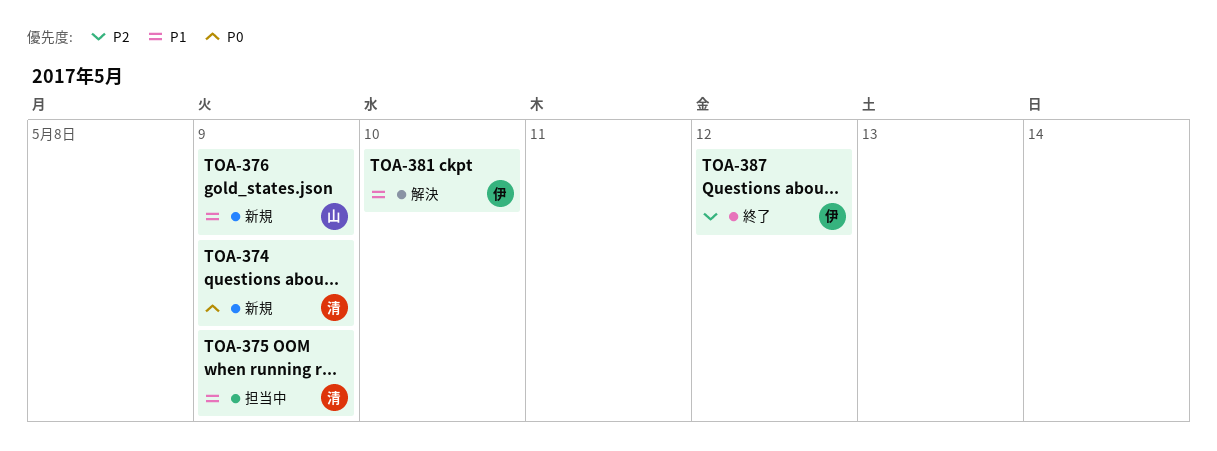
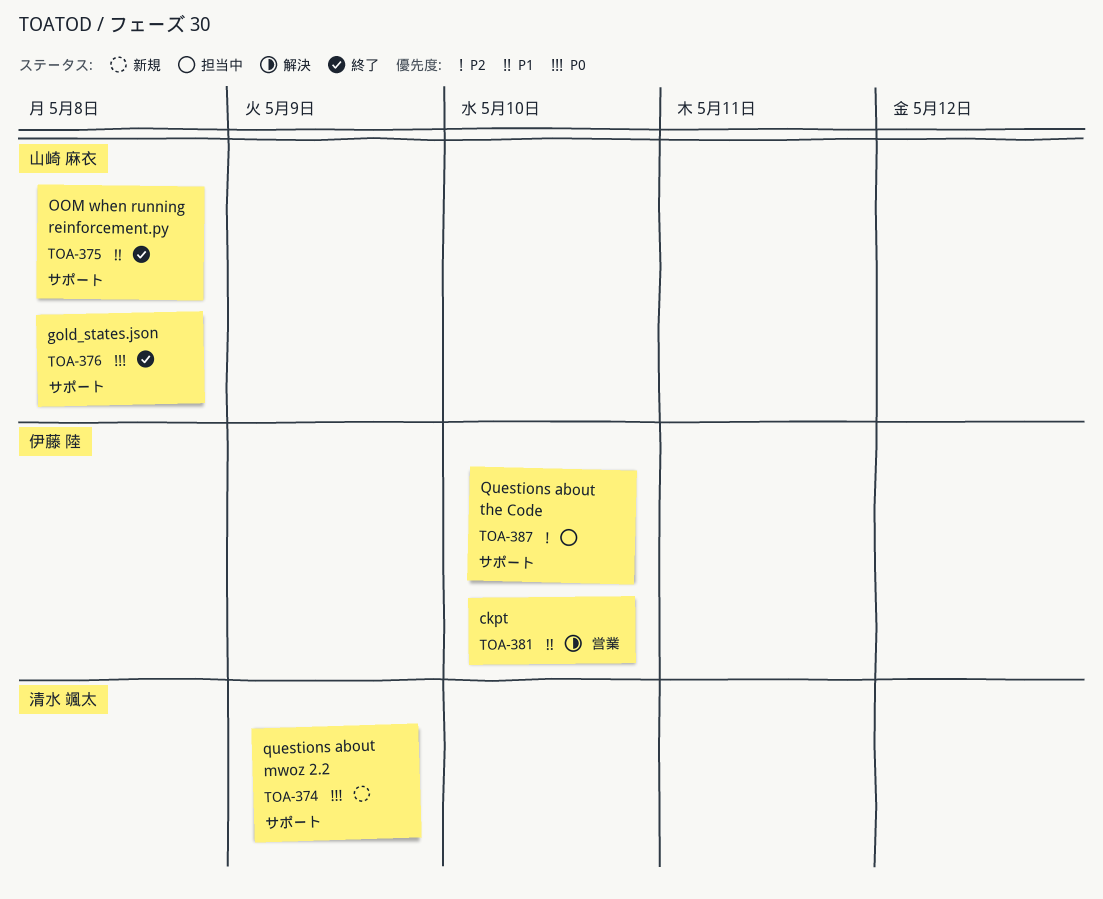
TOA-375, status: 担当中 -> 終了
TOA-375, owner: 清水 颯太 -> 山崎 麻衣
TOA-375, due: May 9 -> May 8
TOA-376, status: 新規 -> 終了
TOA-376, priority: P1 -> P0
TOA-376, due: May 9 -> May 8
TOA-387, status: 終了 -> 担当中
TOA-387, due: May 12 -> May 10

